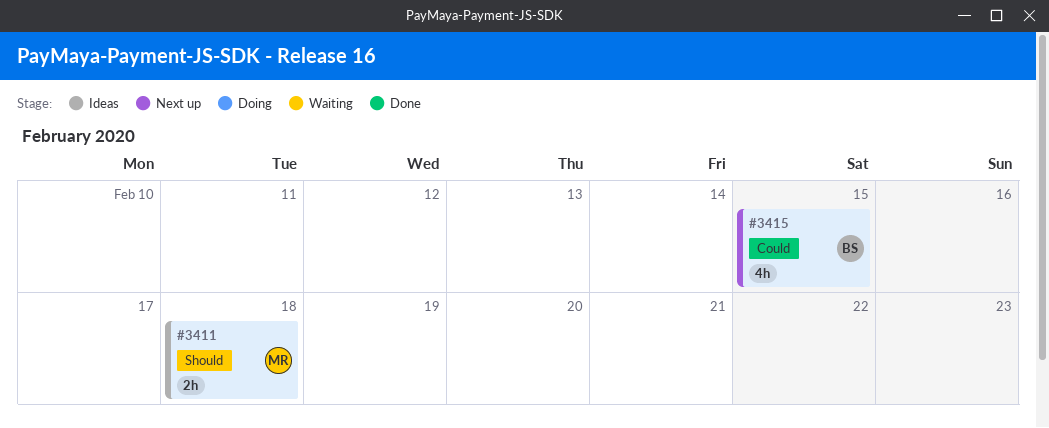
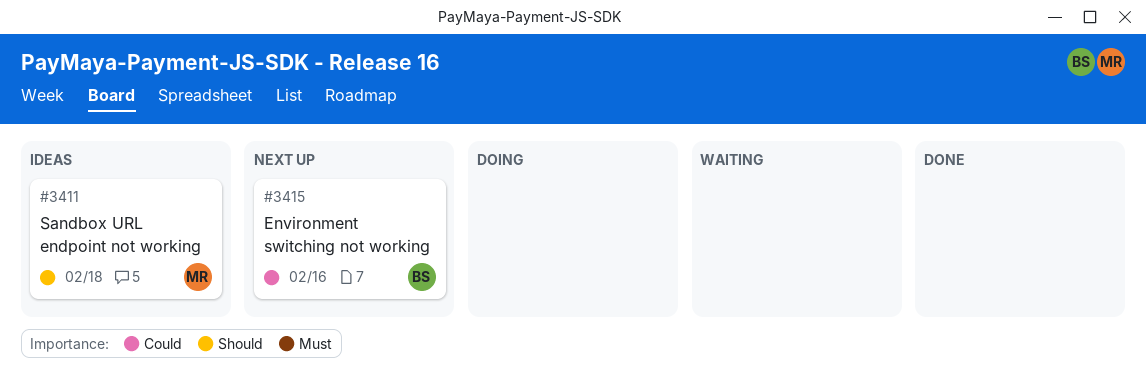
#3415, due: Feb 15 -> Feb 16

